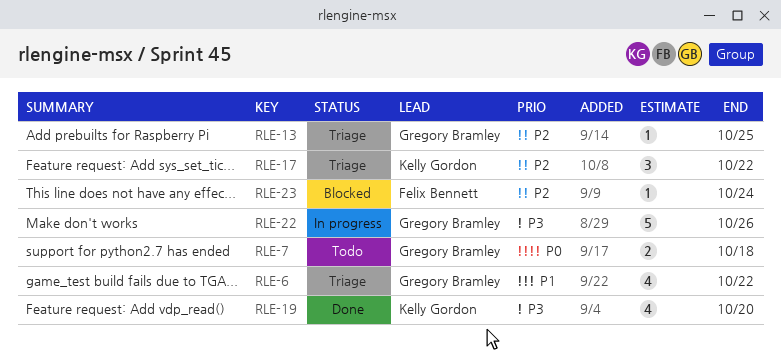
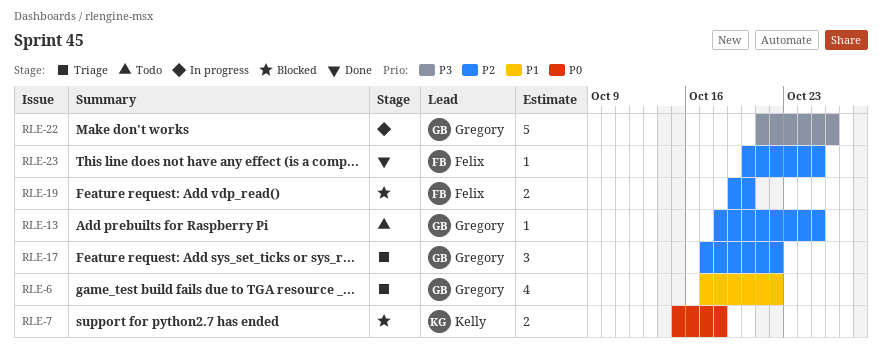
RLE-7, status: Todo -> Blocked
RLE-7, owner: Gregory Bramley -> Kelly Gordon
RLE-13, status: Triage -> Todo
RLE-17, owner: Kelly Gordon -> Gregory Bramley
RLE-19, status: Done -> Blocked
RLE-19, owner: Kelly Gordon -> Felix Bennett
RLE-19, priority: P3 -> P2
RLE-19, estimate: 4 -> 2
RLE-23, status: Blocked -> Done
RLE-23, due: Oct 24 -> Oct 25

